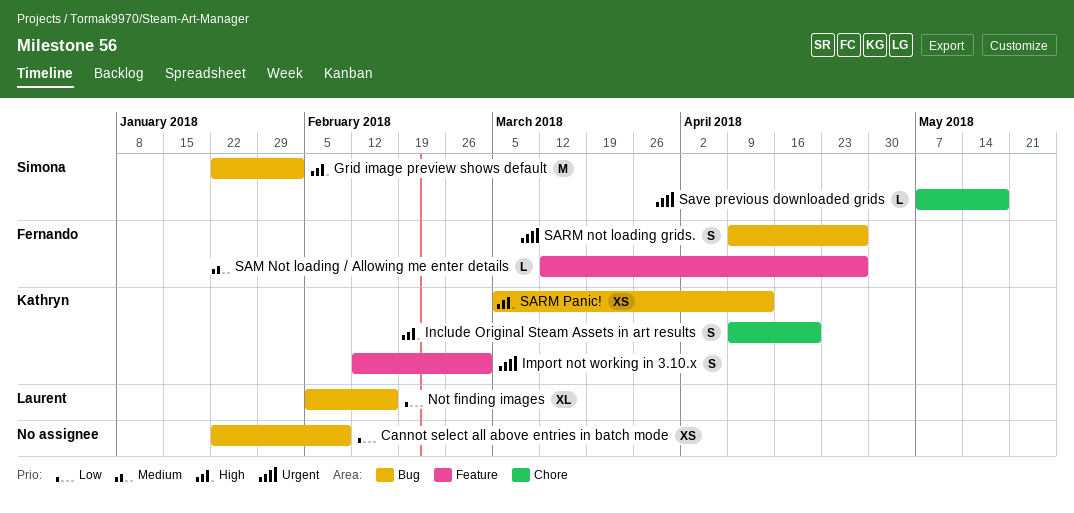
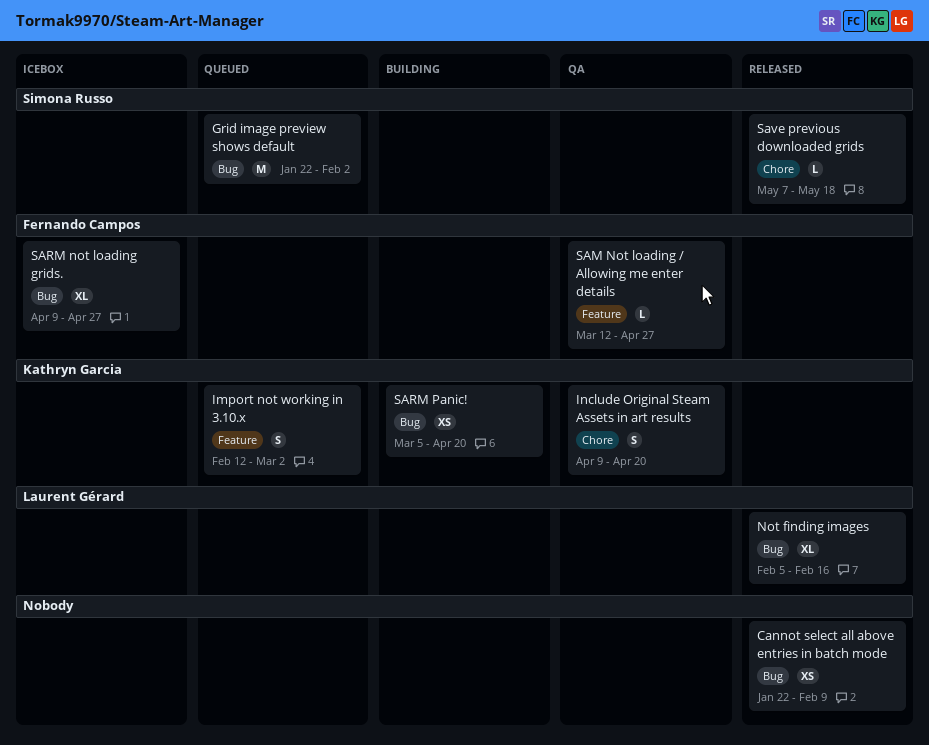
SARM not loading grids., estimate: S -> XL
SARM Panic!, due: Apr 13 -> Apr 20

